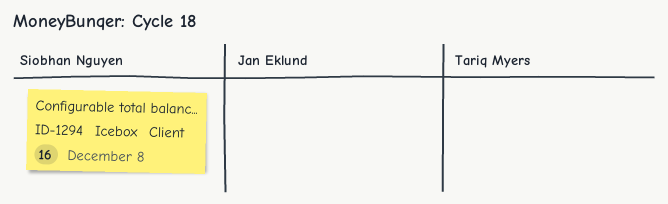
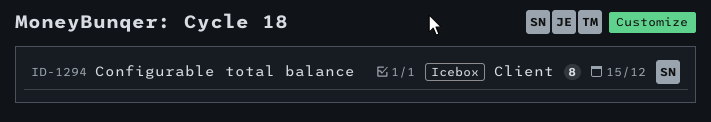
ID-1294, estimate: 16 -> 8
ID-1294, due: Dec 8 -> Dec 15

